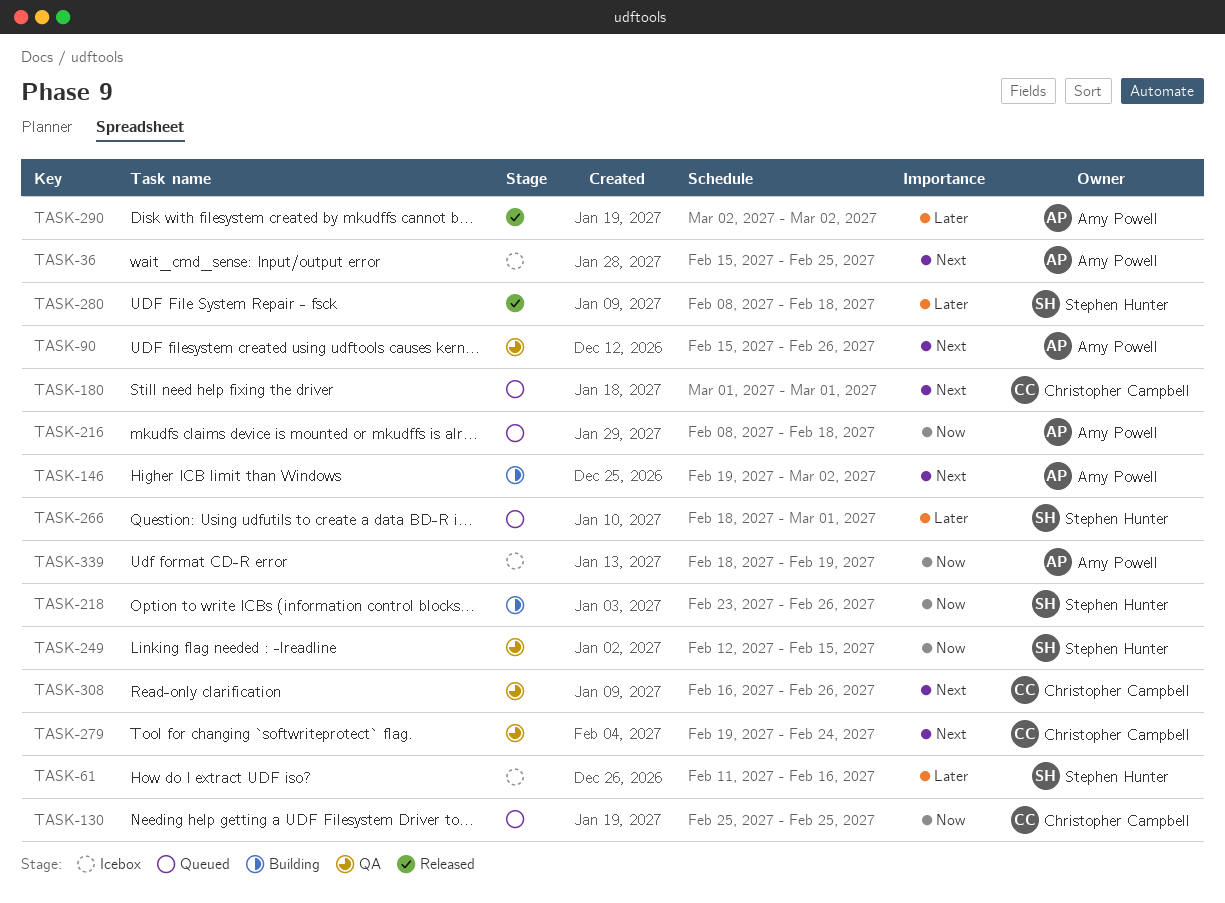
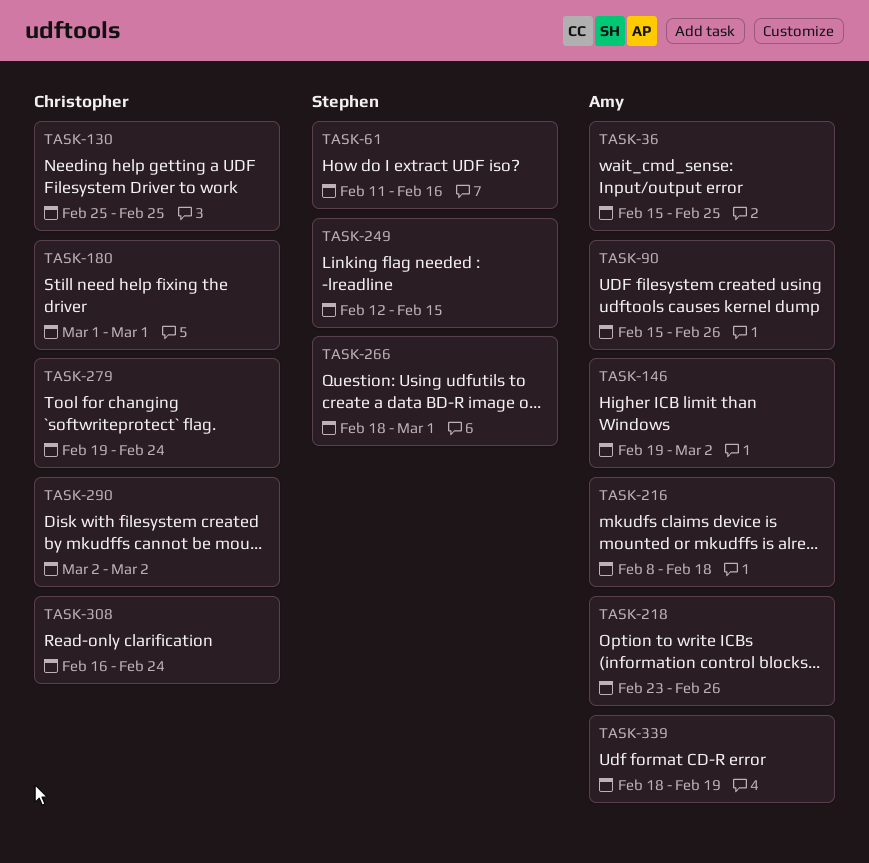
TASK-218, owner: Stephen Hunter -> Amy Powell
TASK-280: present -> none
TASK-290, owner: Amy Powell -> Christopher Campbell
TASK-308, due: Feb 26 -> Feb 24

